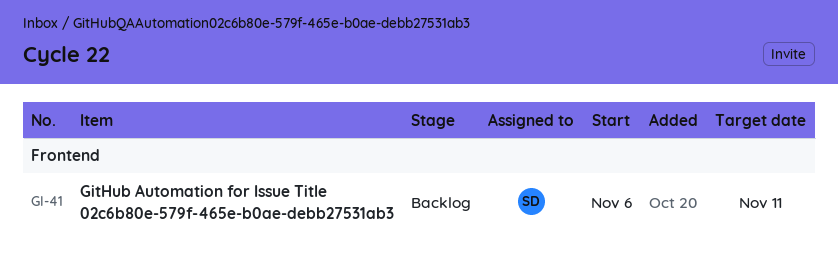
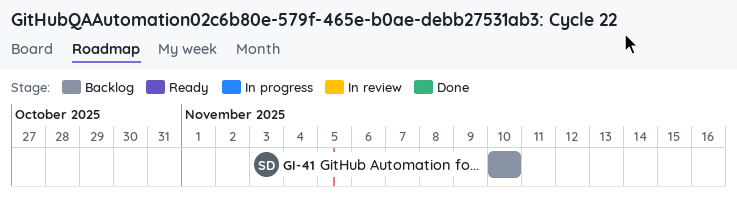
GI-41, start: Nov 6 -> Nov 10
GI-41, due: Nov 11 -> Nov 10

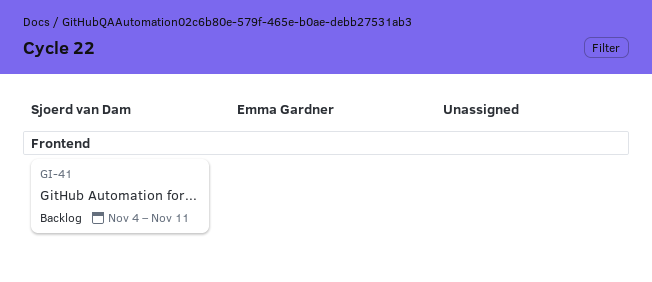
GI-41, start: Nov 10 -> Nov 4
GI-41, due: Nov 10 -> Nov 11

